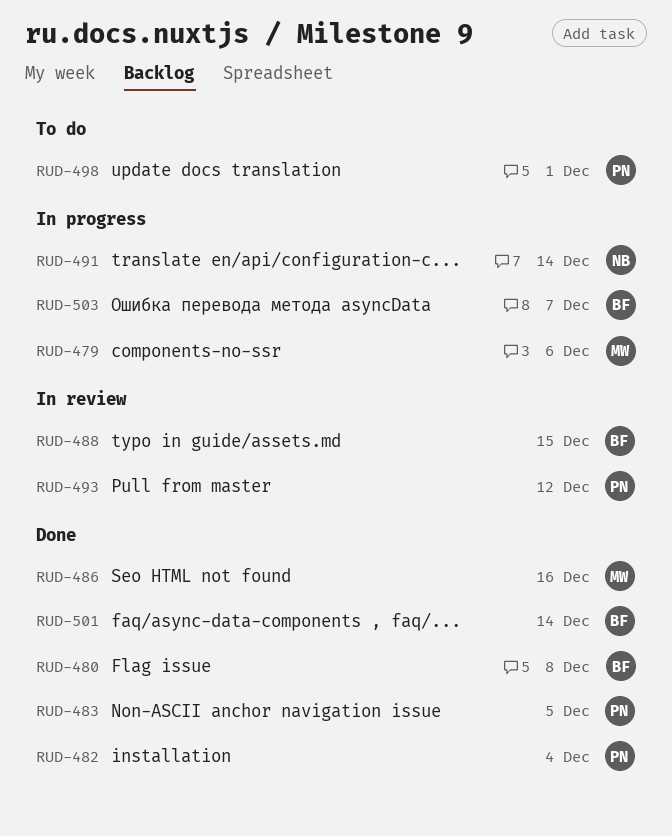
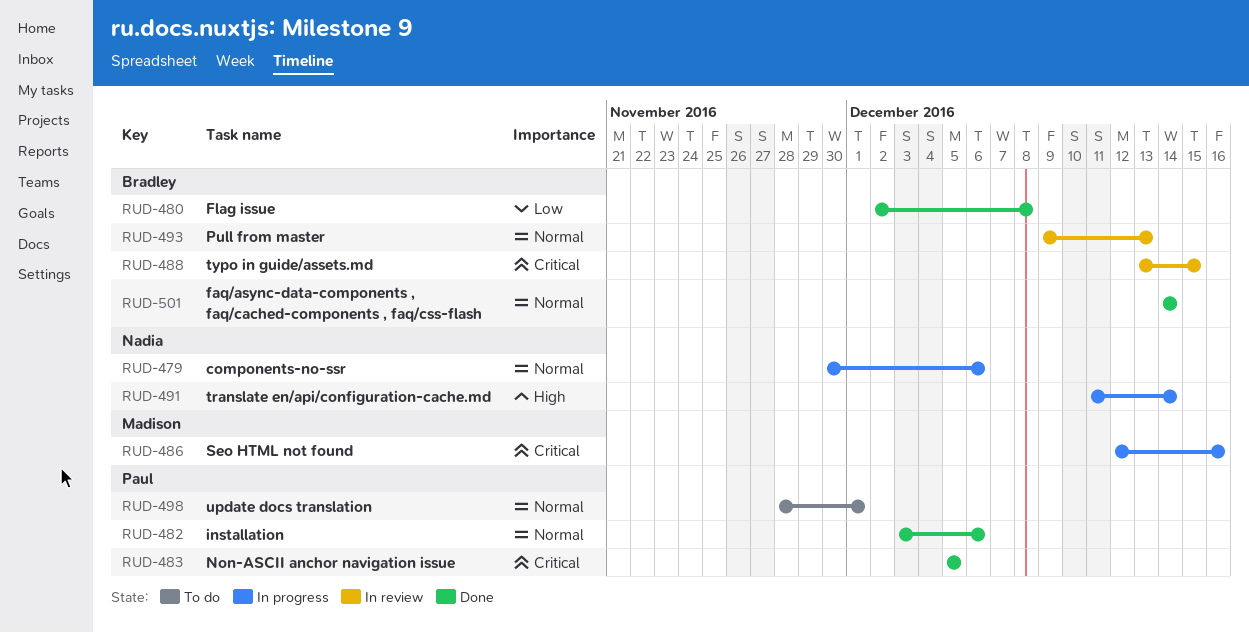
RUD-479, owner: Madison -> Nadia
RUD-482, due: Dec 4 -> Dec 6
RUD-486, status: Done -> In progress
RUD-493, owner: Paul -> Bradley
RUD-493, due: Dec 12 -> Dec 13
RUD-503: present -> none

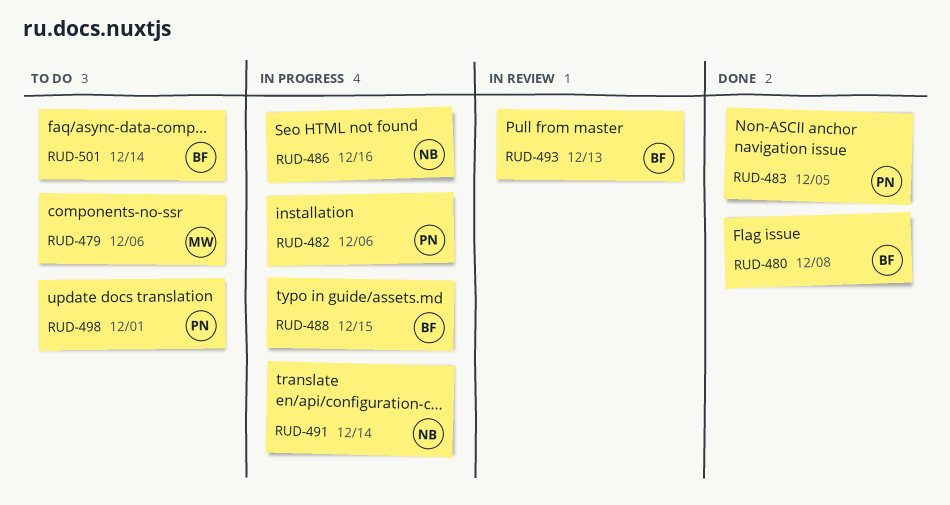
RUD-479, status: In progress -> To do
RUD-479, owner: Nadia -> Madison
RUD-482, status: Done -> In progress
RUD-486, owner: Madison -> Nadia
RUD-488, status: In review -> In progress
RUD-501, status: Done -> To do

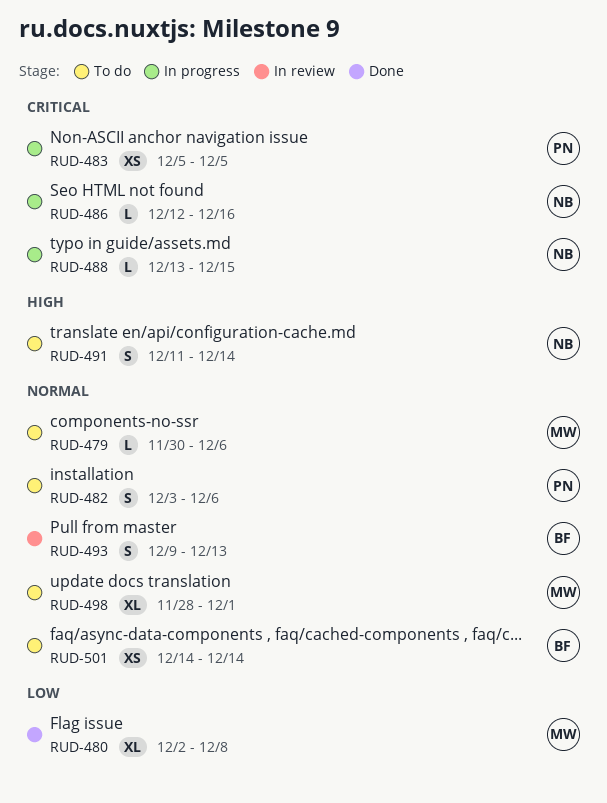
RUD-480, owner: BF -> MW
RUD-482, status: In progress -> To do
RUD-483, status: Done -> In progress
RUD-488, owner: BF -> NB
RUD-491, status: In progress -> To do
RUD-498, owner: PN -> MW

